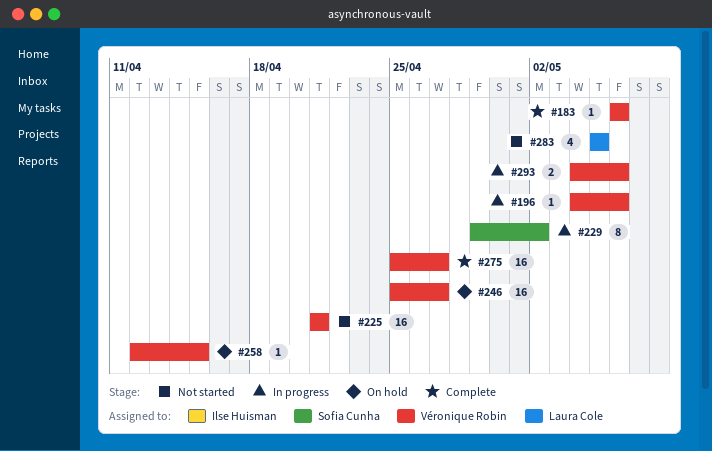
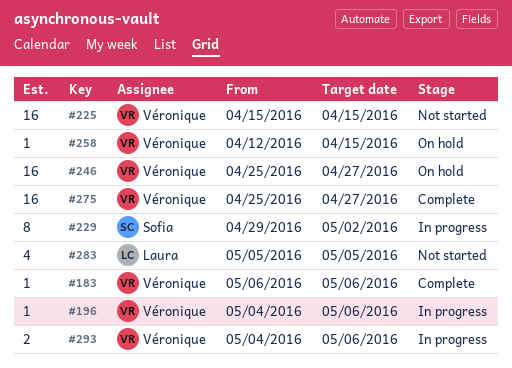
#225, start: Apr 21 -> Apr 15
#225, due: Apr 21 -> Apr 15

